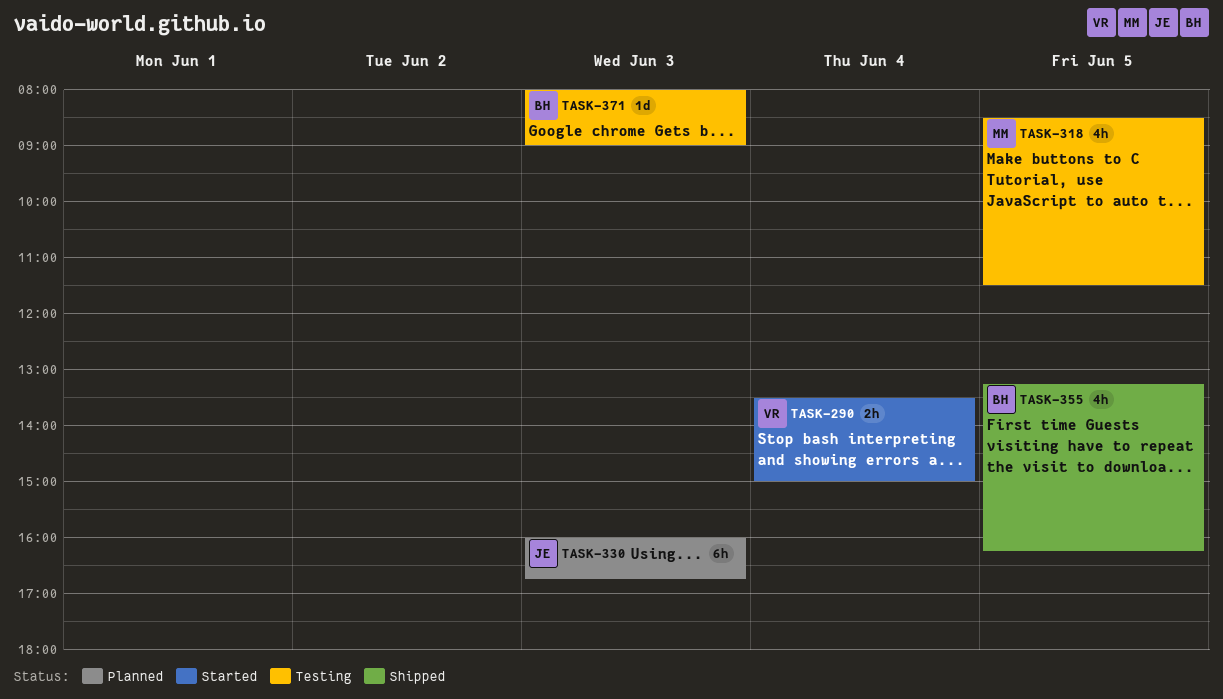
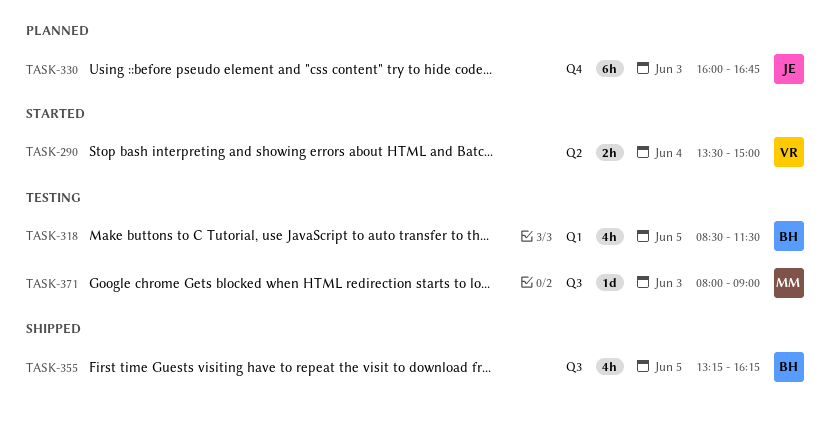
TASK-318, owner: MM -> BH
TASK-371, owner: BH -> MM

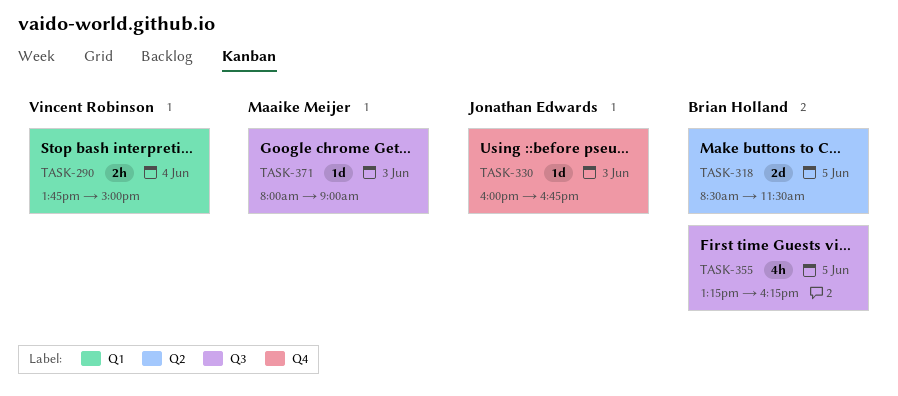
TASK-290, label: Q2 -> Q1
TASK-290, begins: 13:30 -> 13:45
TASK-318, label: Q1 -> Q2
TASK-318, estimate: 4h -> 2d
TASK-330, estimate: 6h -> 1d

